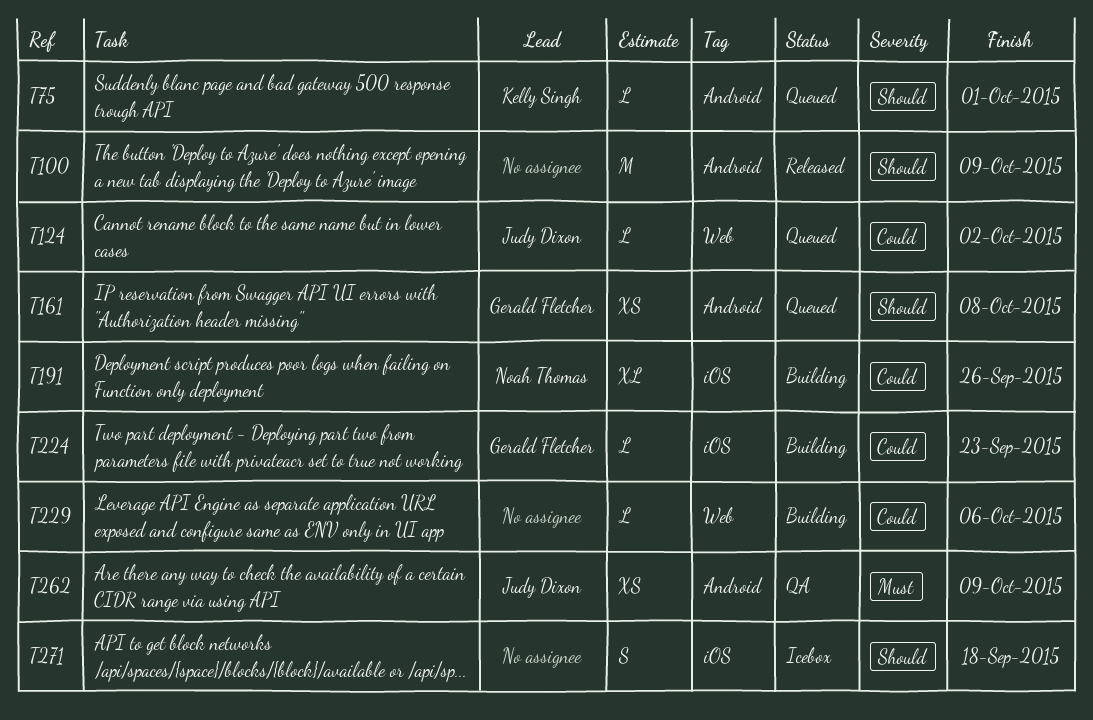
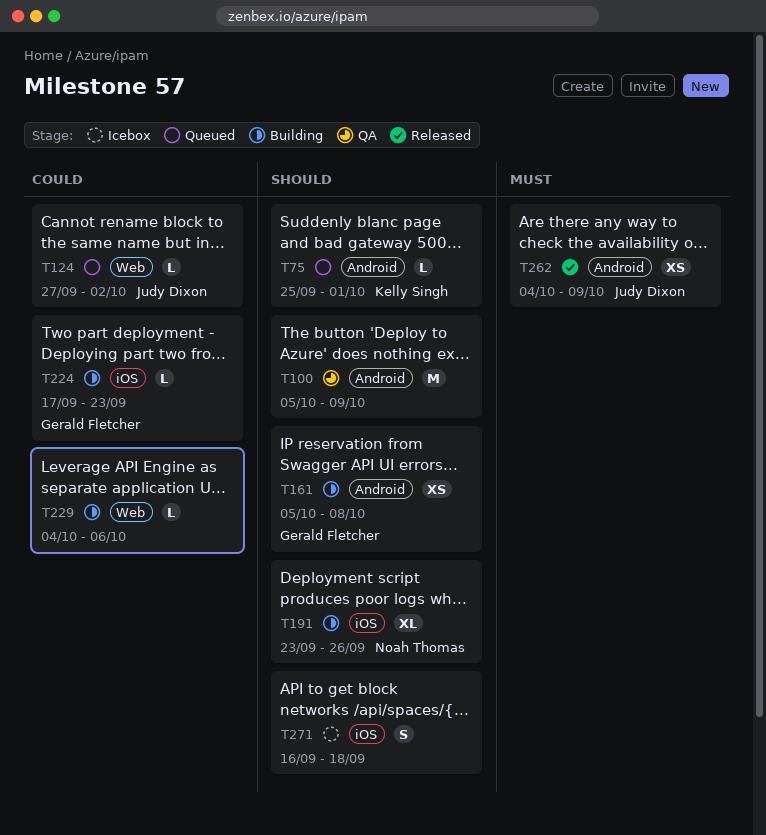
T100, status: Released -> QA
T161, status: Queued -> Building
T191, priority: Could -> Should
T262, status: QA -> Released

